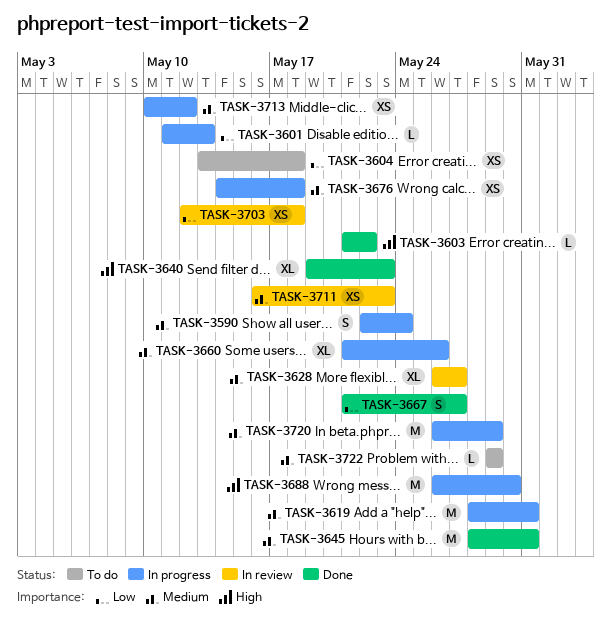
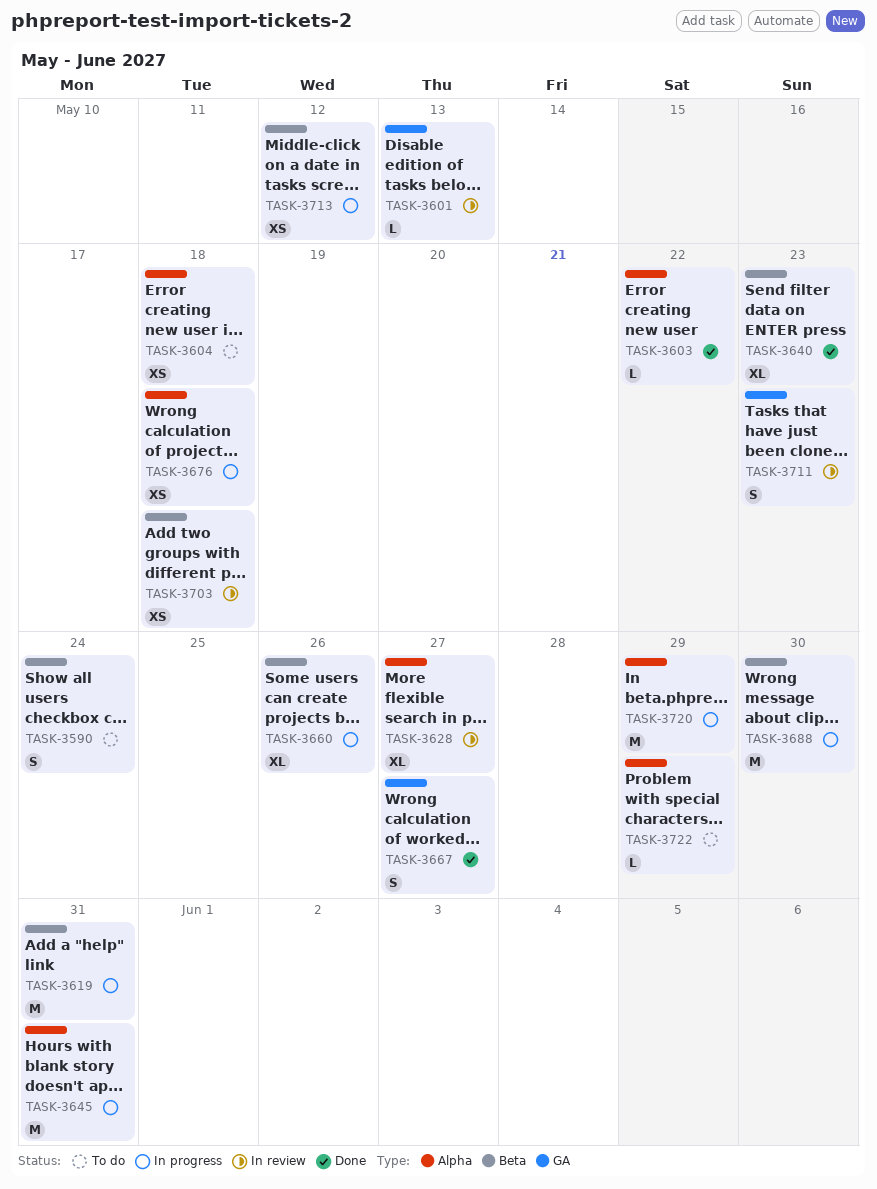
TASK-3590, status: In progress -> To do
TASK-3601, status: In progress -> In review
TASK-3645, status: Done -> In progress
TASK-3711, estimate: XS -> S

